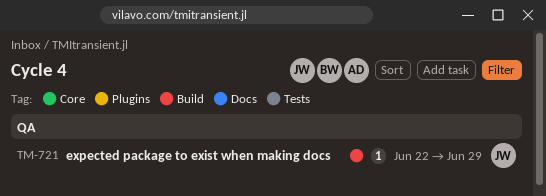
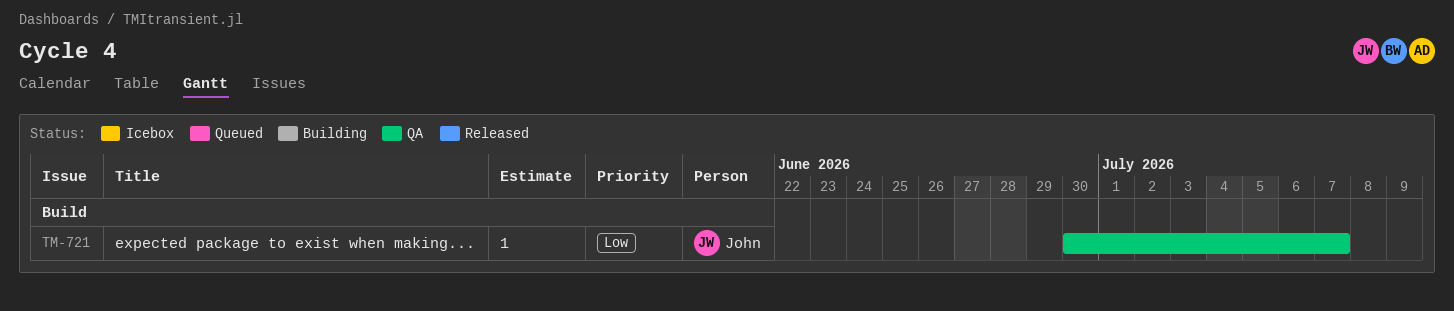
TM-721, start: Jun 22 -> Jun 30
TM-721, due: Jun 29 -> Jul 7

